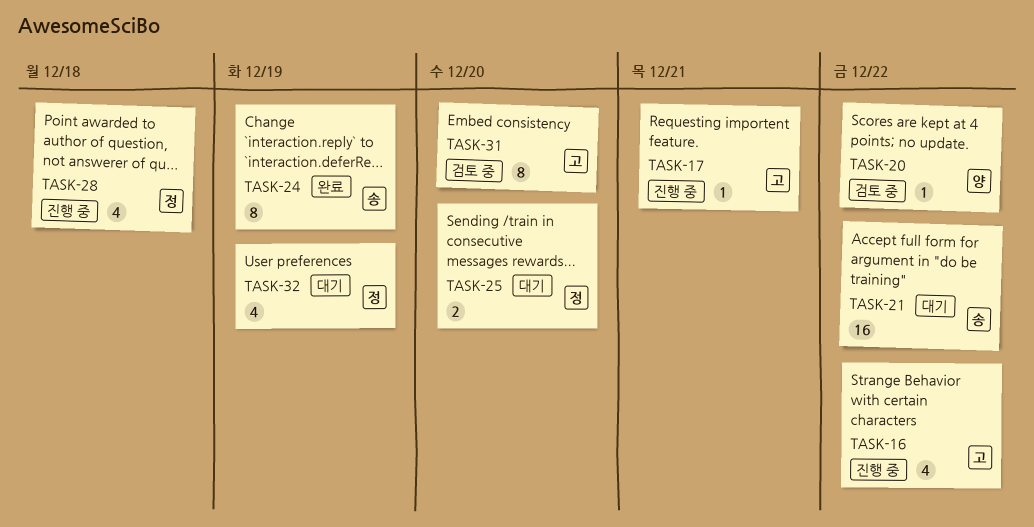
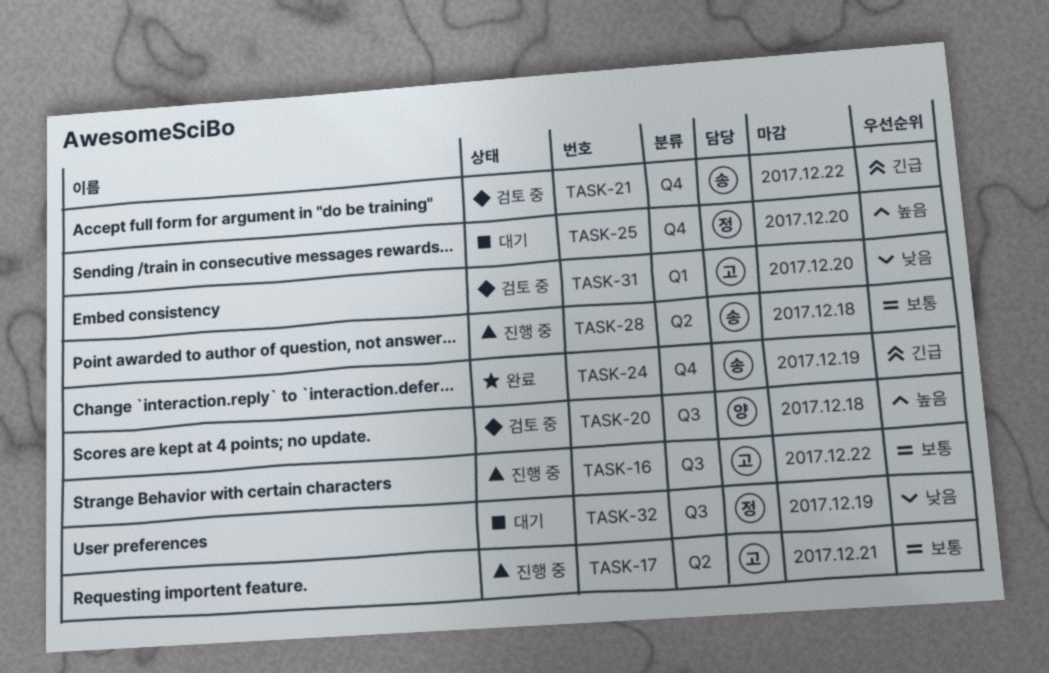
TASK-20, due: Dec 22 -> Dec 18
TASK-21, status: 대기 -> 검토 중
TASK-28, owner: 정 -> 송

